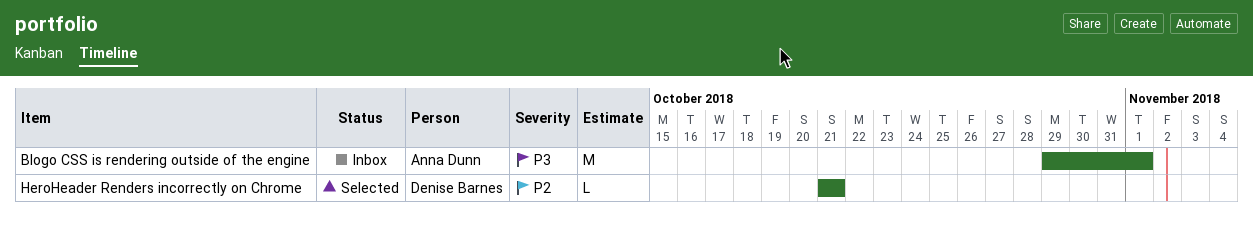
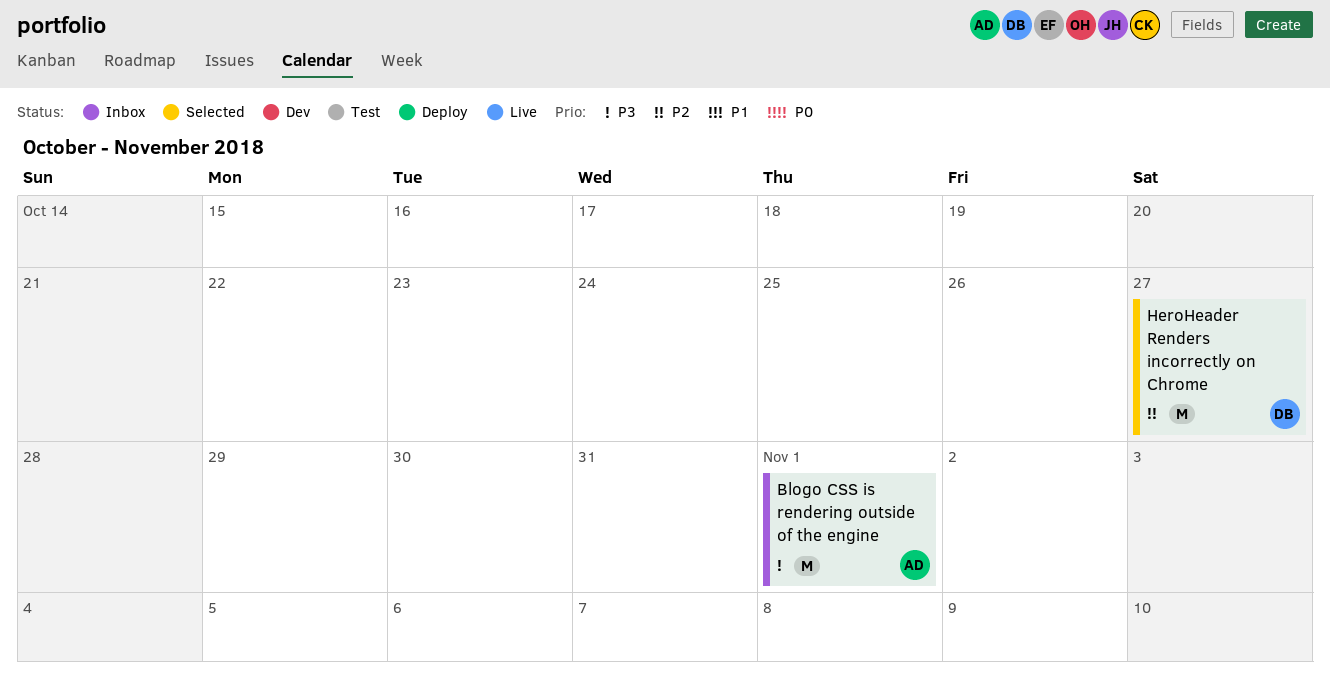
HeroHeader Renders incorrectly on Chrome, estimate: L -> M
HeroHeader Renders incorrectly on Chrome, due: Oct 21 -> Oct 27

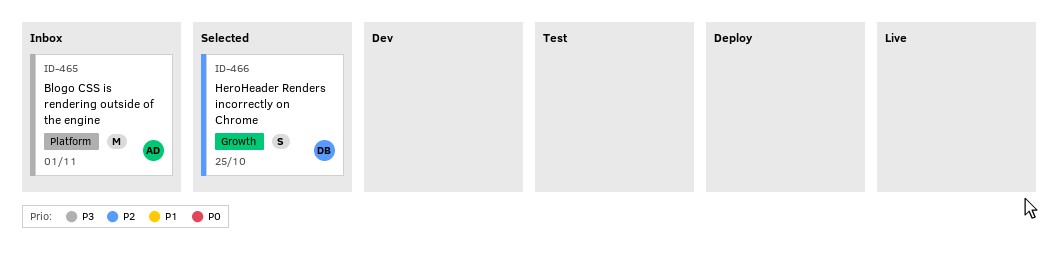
HeroHeader Renders incorrectly on Chrome, estimate: M -> S
HeroHeader Renders incorrectly on Chrome, due: Oct 27 -> Oct 25

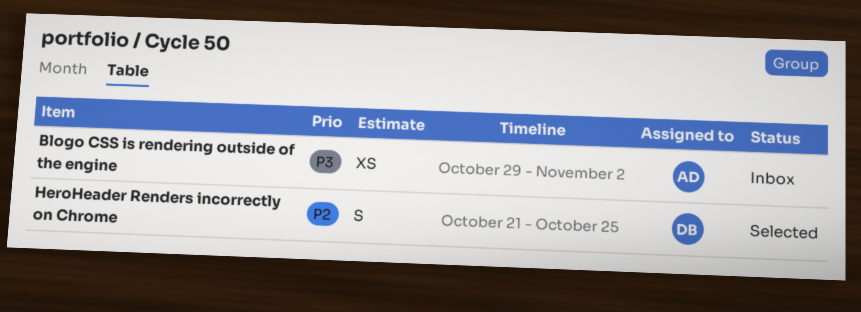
Blogo CSS is rendering outside of the engine, estimate: M -> XS
Blogo CSS is rendering outside of the engine, due: Nov 1 -> Nov 2

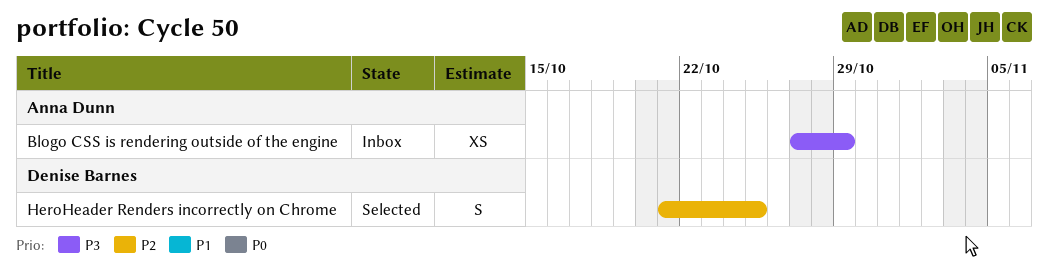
Blogo CSS is rendering outside of the engine, start: Oct 29 -> Oct 27
Blogo CSS is rendering outside of the engine, due: Nov 2 -> Oct 29

